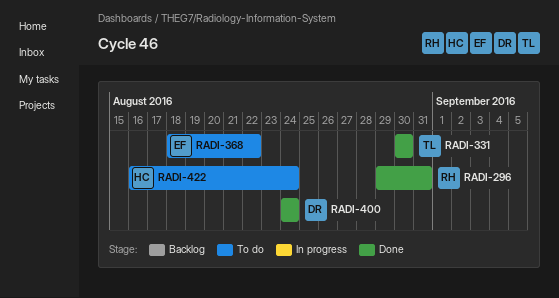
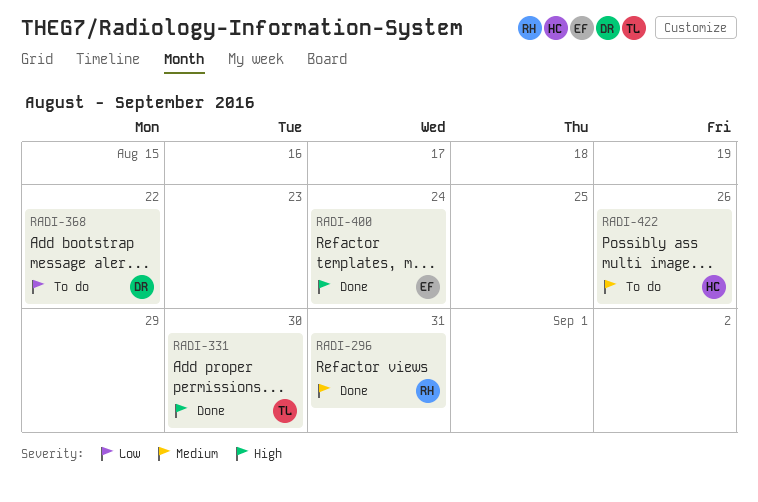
RADI-368, owner: EF -> DR
RADI-400, owner: DR -> EF
RADI-422, due: Aug 24 -> Aug 26

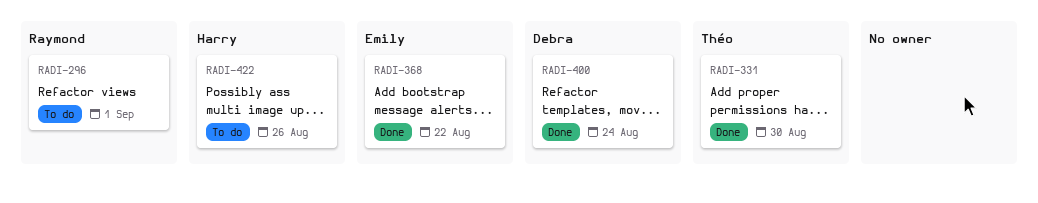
RADI-296, status: Done -> To do
RADI-296, due: Aug 31 -> Sep 1
RADI-368, status: To do -> Done
RADI-368, owner: Debra -> Emily
RADI-400, owner: Emily -> Debra

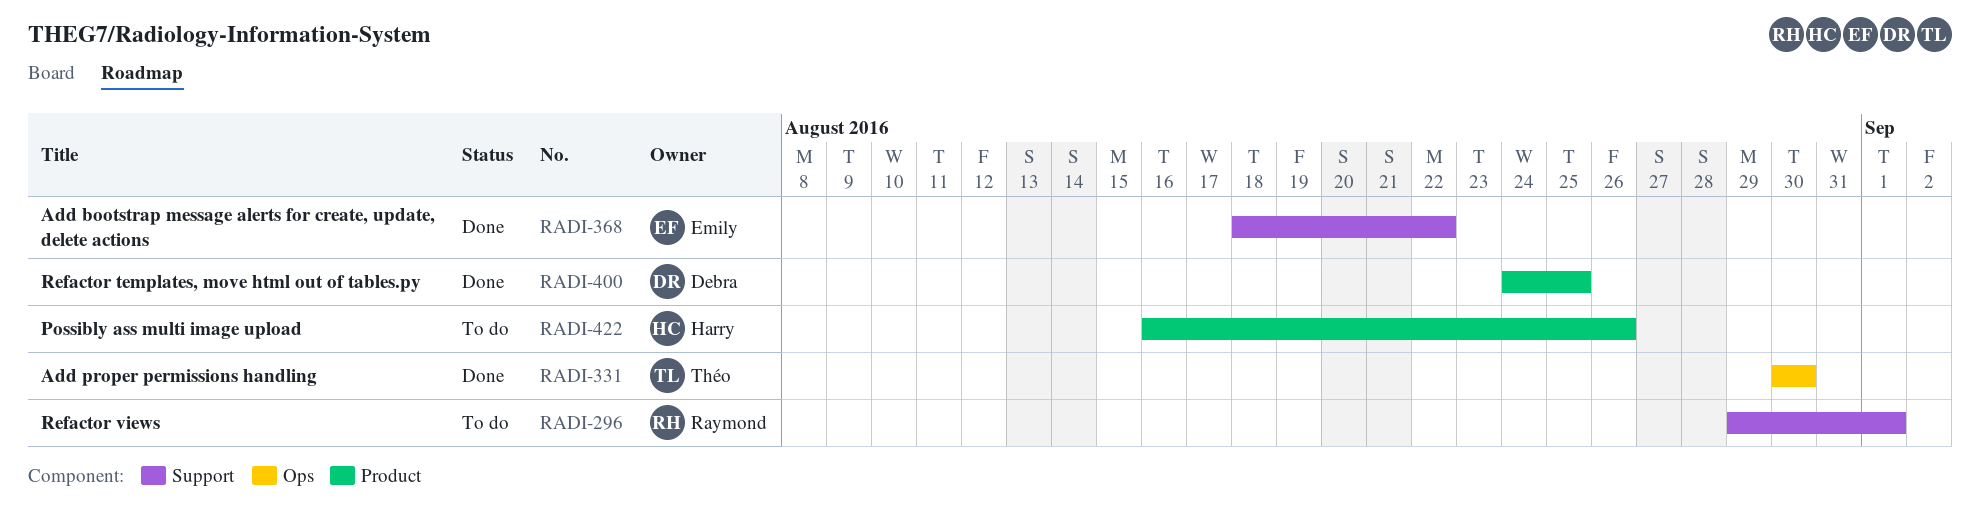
RADI-400, due: Aug 24 -> Aug 25

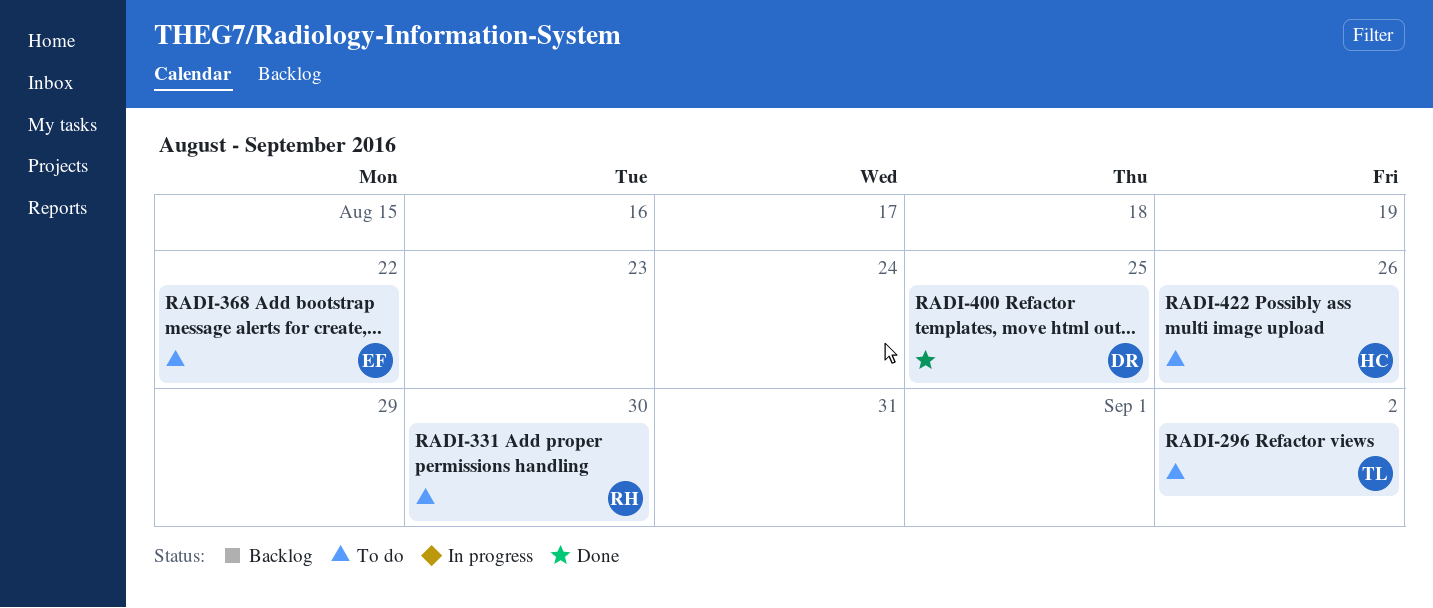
RADI-296, owner: Raymond -> Théo
RADI-296, due: Sep 1 -> Sep 2
RADI-331, status: Done -> To do
RADI-331, owner: Théo -> Raymond
RADI-368, status: Done -> To do

